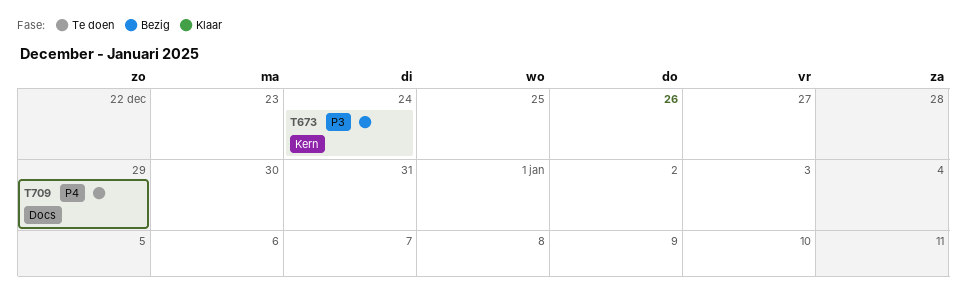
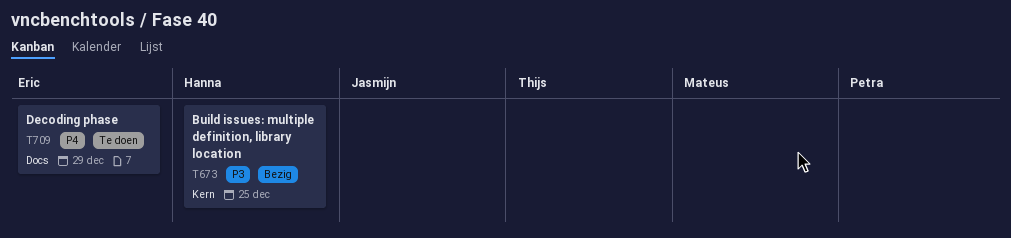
T673, due: Dec 24 -> Dec 25

